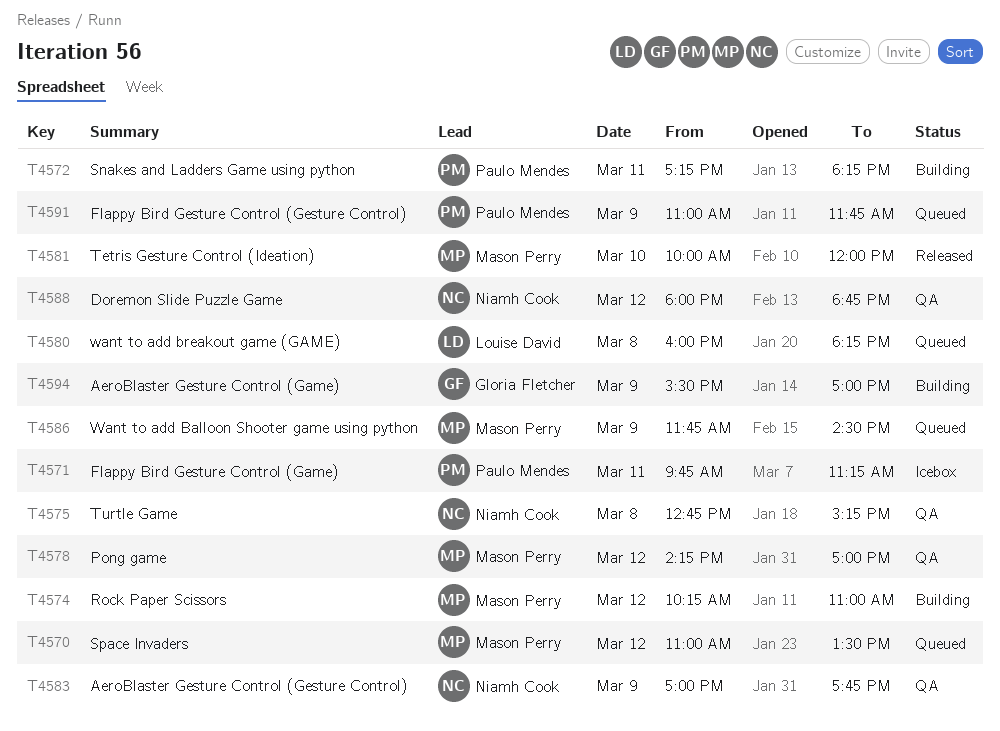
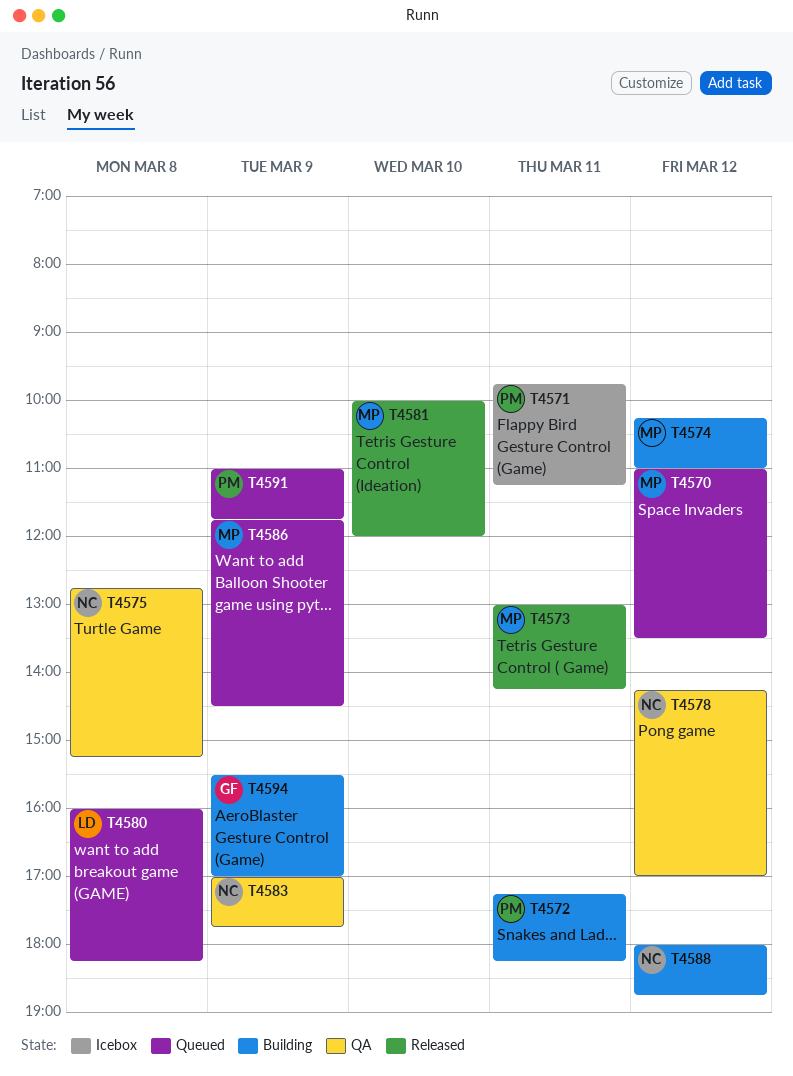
T4573: none -> present
T4578, owner: Mason Perry -> Niamh Cook
T4588, status: QA -> Building

